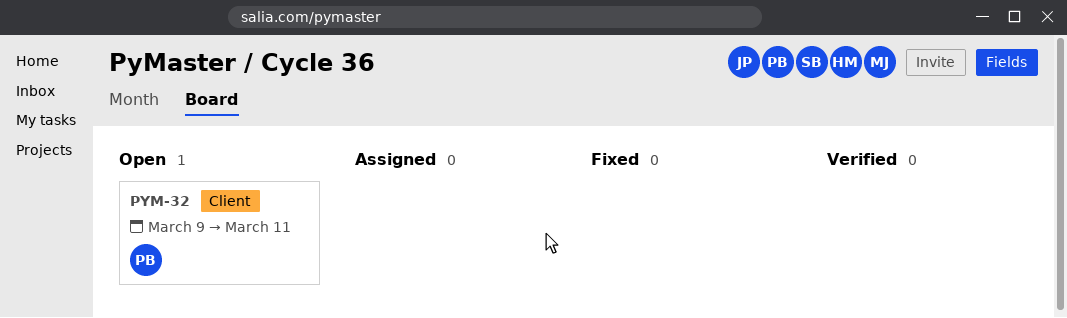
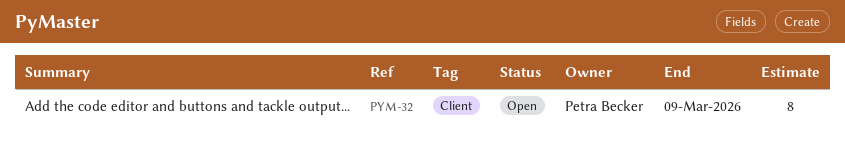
PYM-32, due: Mar 11 -> Mar 9

